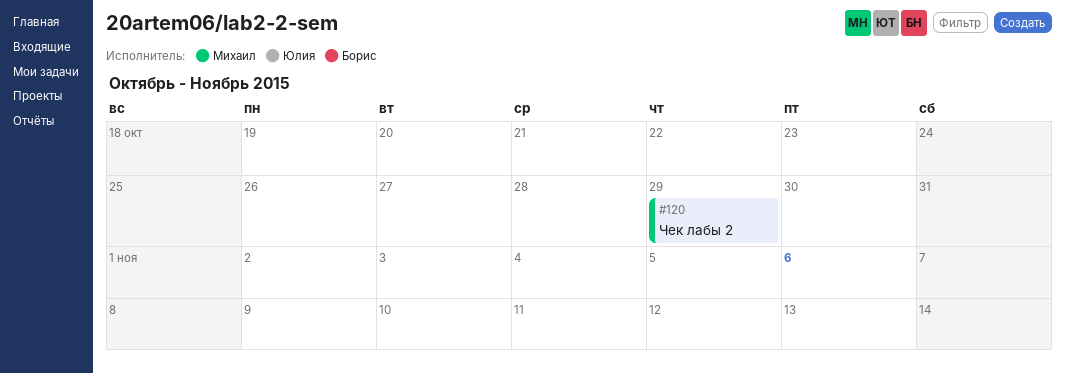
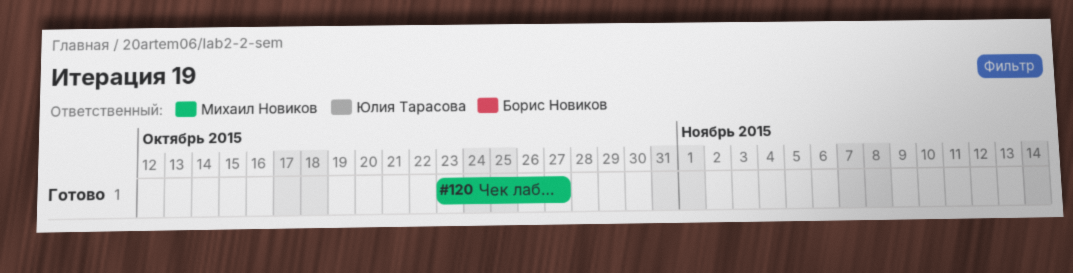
#120, due: Oct 29 -> Oct 27

